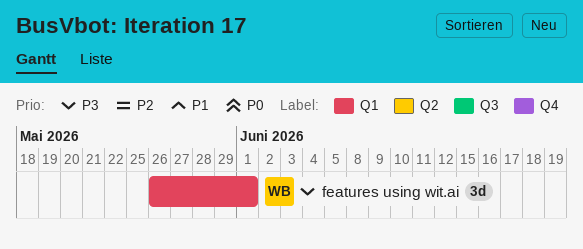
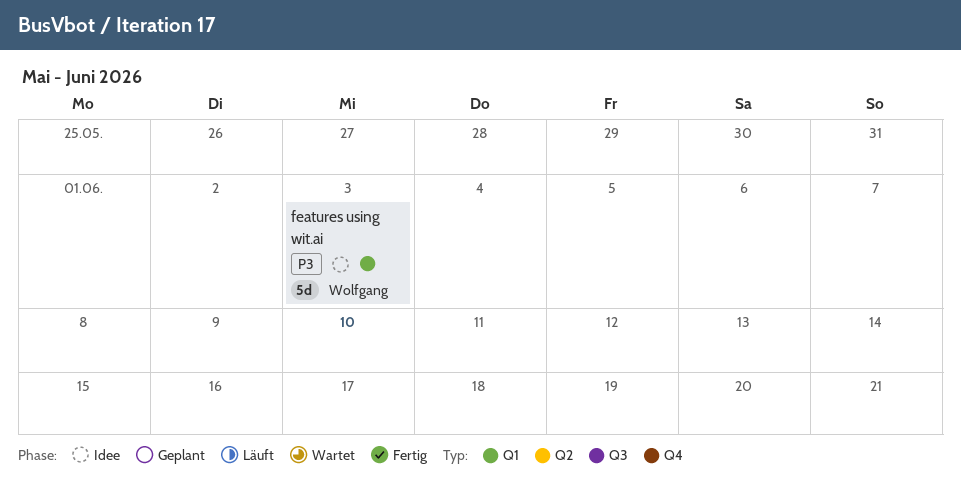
features using wit.ai, estimate: 3d -> 5d
features using wit.ai, due: Jun 1 -> Jun 3

